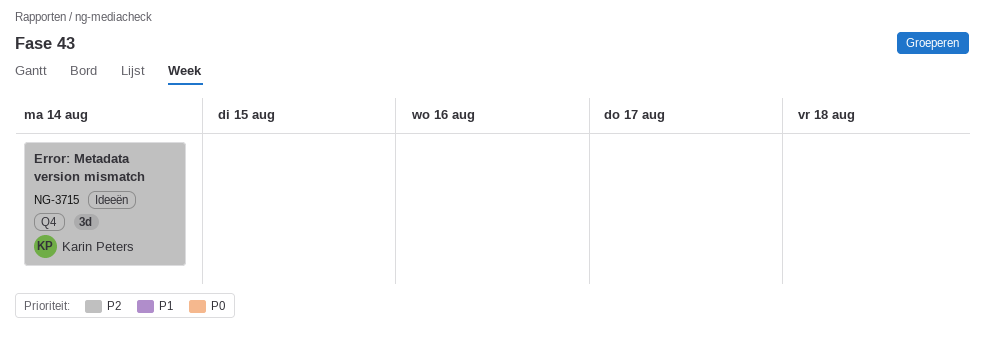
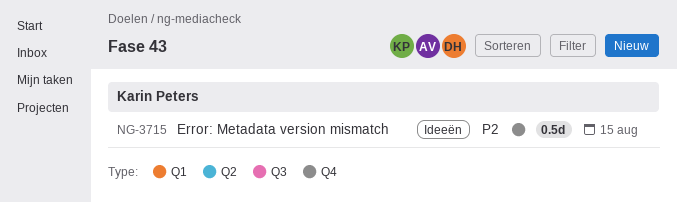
NG-3715, estimate: 3d -> 0.5d
NG-3715, due: Aug 14 -> Aug 15

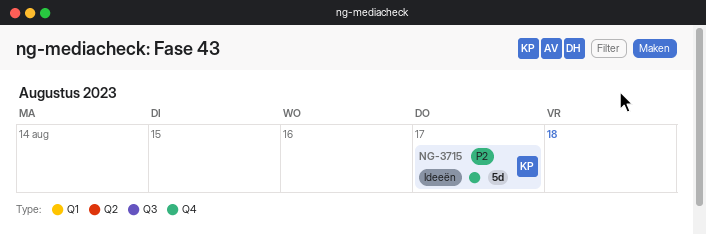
NG-3715, estimate: 0.5d -> 5d
NG-3715, due: Aug 15 -> Aug 17

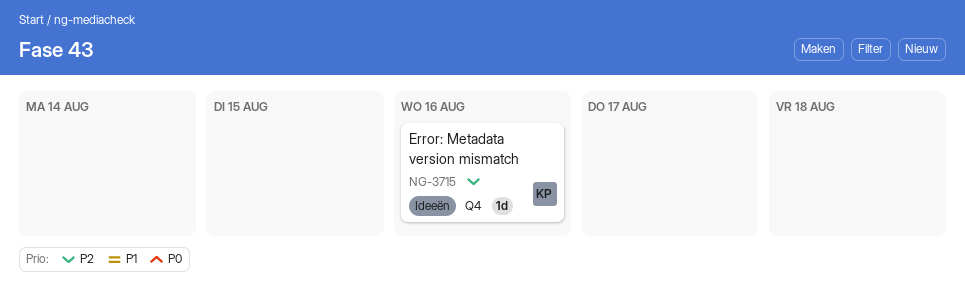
NG-3715, estimate: 5d -> 1d
NG-3715, due: Aug 17 -> Aug 16

